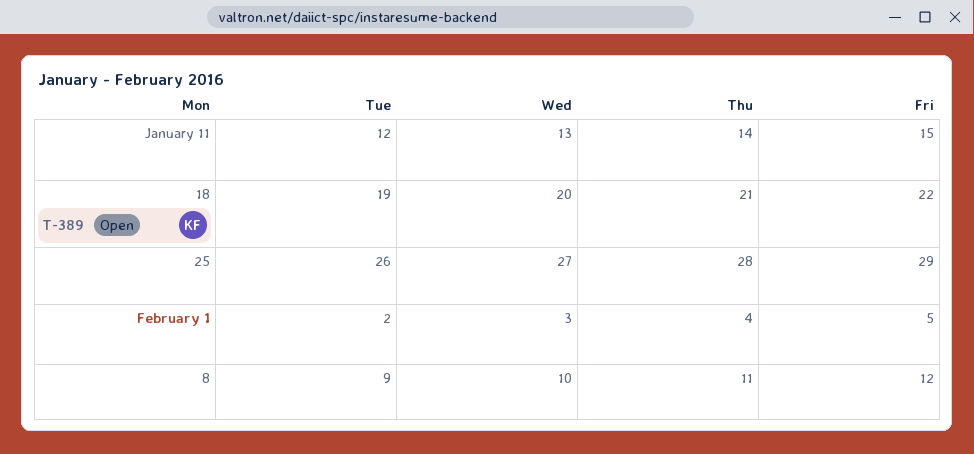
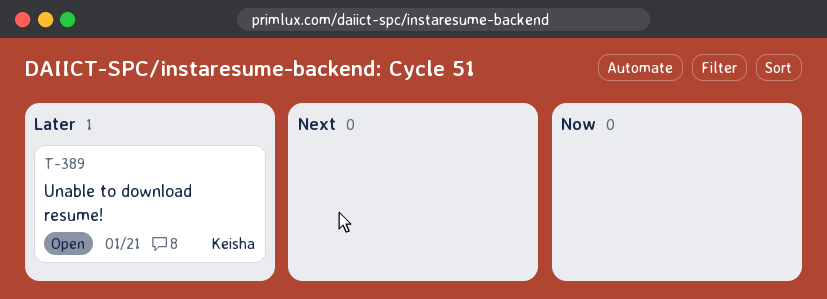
T-389, due: Jan 18 -> Jan 21

